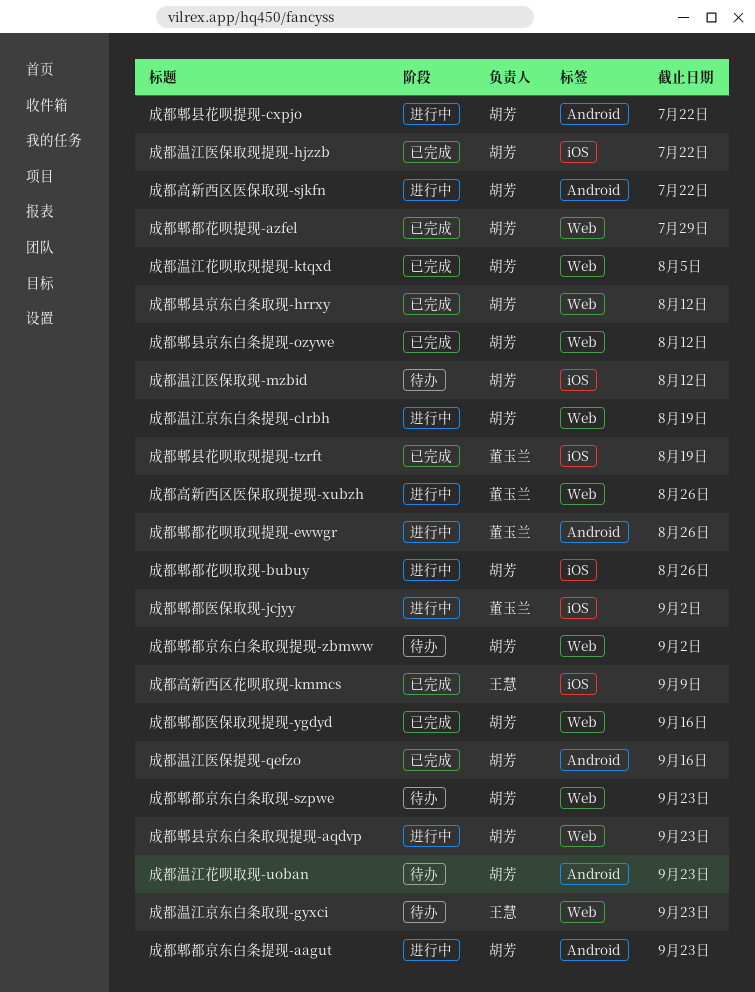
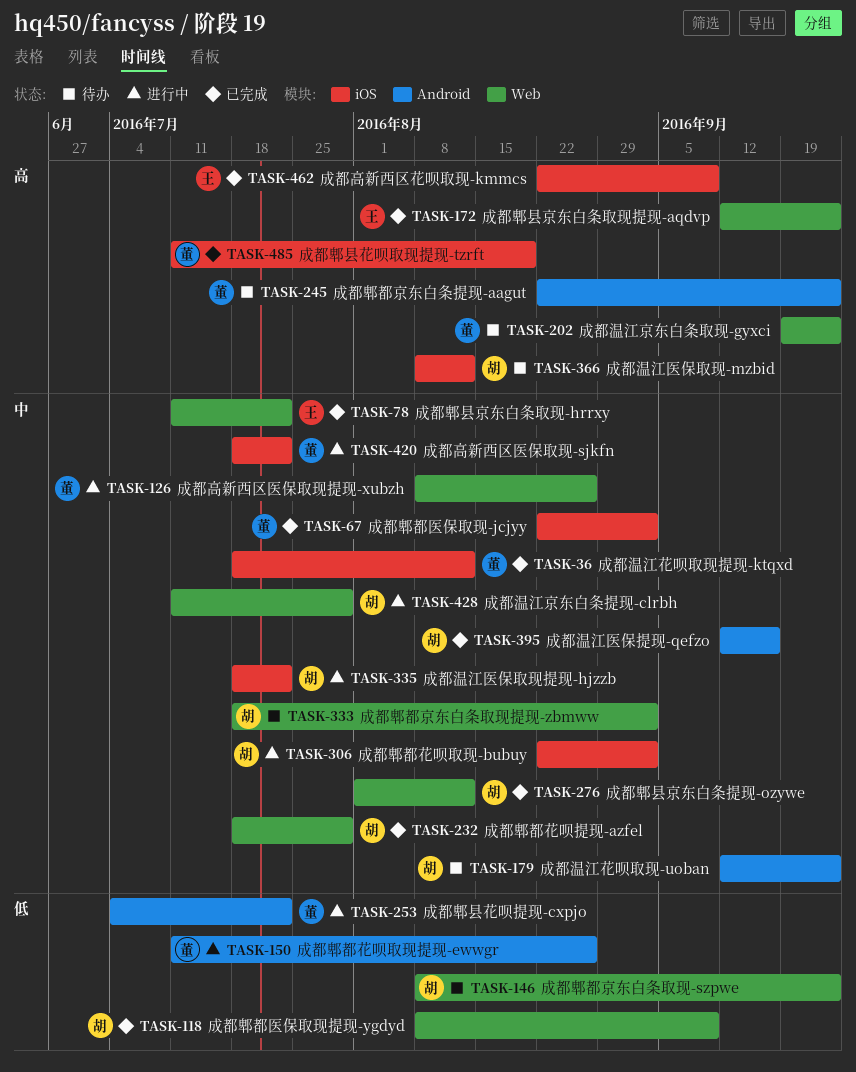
成都温江京东白条取现-gyxci, owner: 王慧 -> 董玉兰
成都温江京东白条提现-clrbh, due: Aug 19 -> Jul 29
成都温江医保取现提现-hjzzb, status: 已完成 -> 进行中
成都温江花呗取现提现-ktqxd, owner: 胡芳 -> 董玉兰
成都温江花呗取现提现-ktqxd, label: Web -> iOS
成都温江花呗取现提现-ktqxd, due: Aug 5 -> Aug 12
成都郫县京东白条取现-hrrxy, owner: 胡芳 -> 王慧
成都郫县京东白条取现-hrrxy, due: Aug 12 -> Jul 22
成都郫县京东白条取现提现-aqdvp, status: 进行中 -> 已完成
成都郫县京东白条取现提现-aqdvp, owner: 胡芳 -> 王慧
成都郫县花呗提现-cxpjo, owner: 胡芳 -> 董玉兰
成都郫都京东白条提现-aagut, status: 进行中 -> 待办
成都郫都京东白条提现-aagut, owner: 胡芳 -> 董玉兰
成都郫都医保取现-jcjyy, status: 进行中 -> 已完成
成都郫都医保取现提现-ygdyd, due: Sep 16 -> Sep 9
成都郫都花呗取现-bubuy, due: Aug 26 -> Sep 2
成都高新西区医保取现-sjkfn, owner: 胡芳 -> 董玉兰
成都高新西区医保取现-sjkfn, label: Android -> iOS

